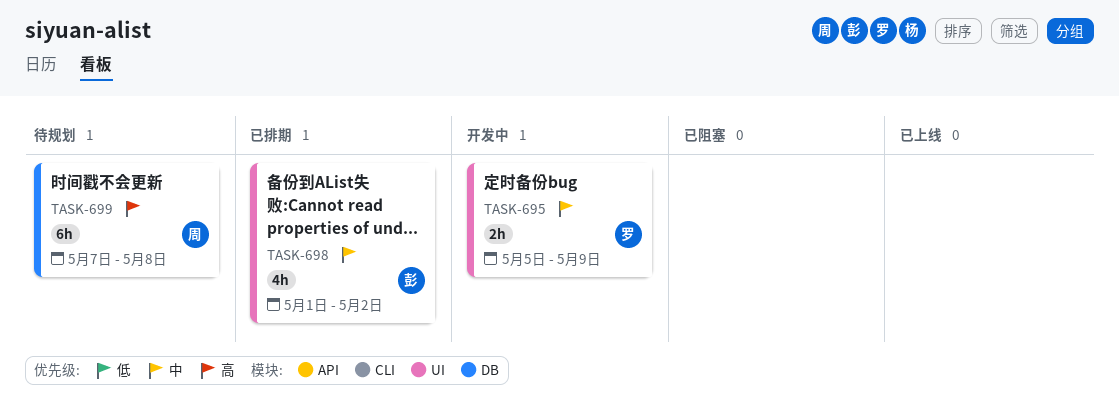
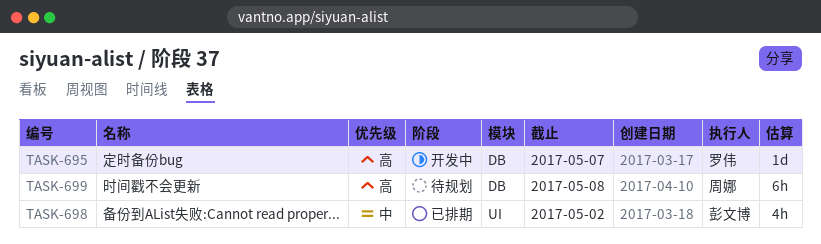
TASK-695, priority: 中 -> 高
TASK-695, label: UI -> DB
TASK-695, estimate: 2h -> 1d
TASK-695, due: May 9 -> May 7

